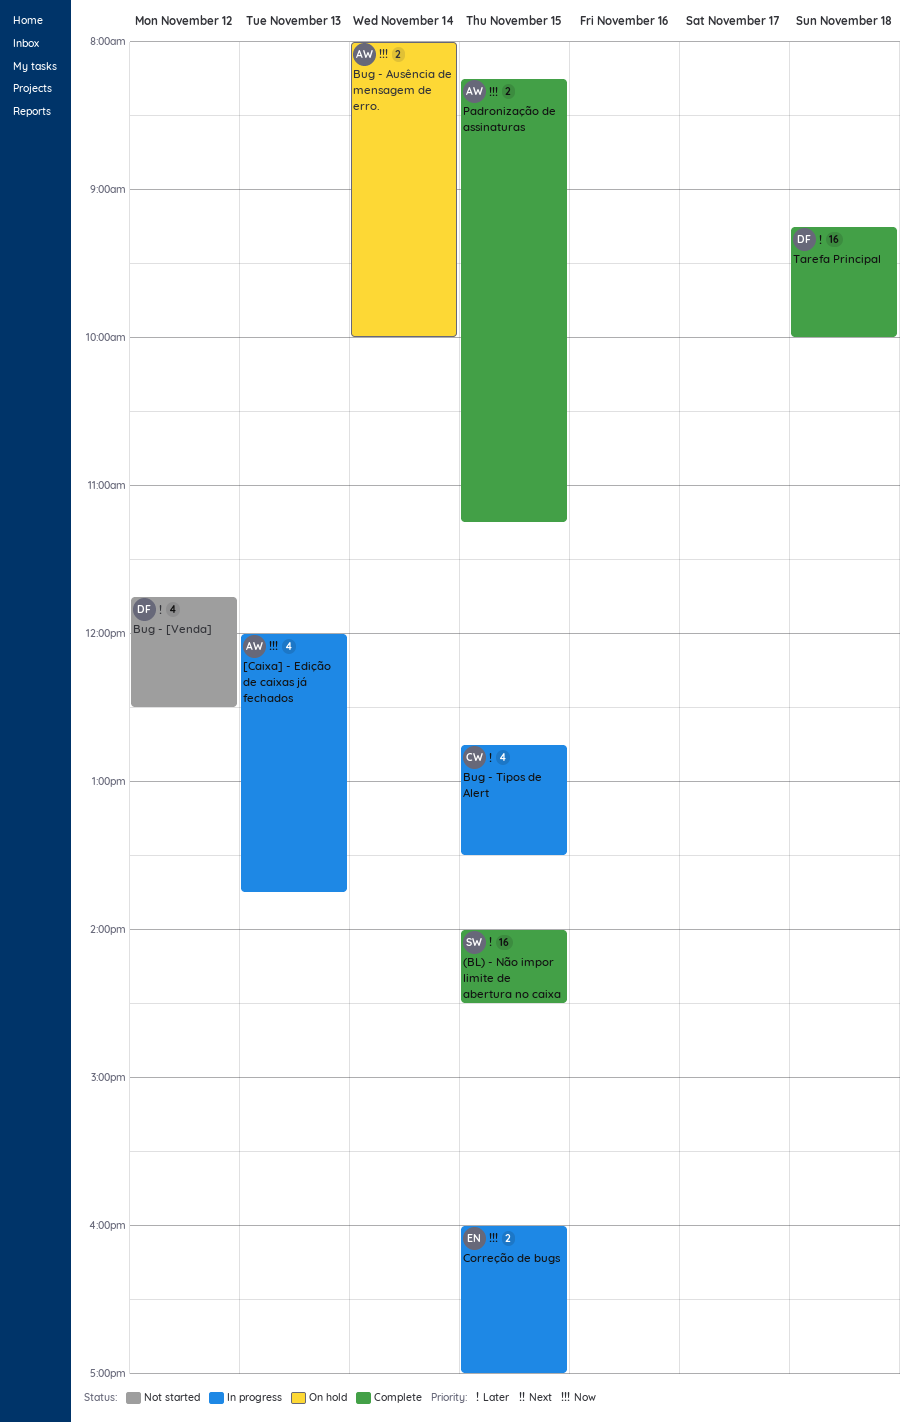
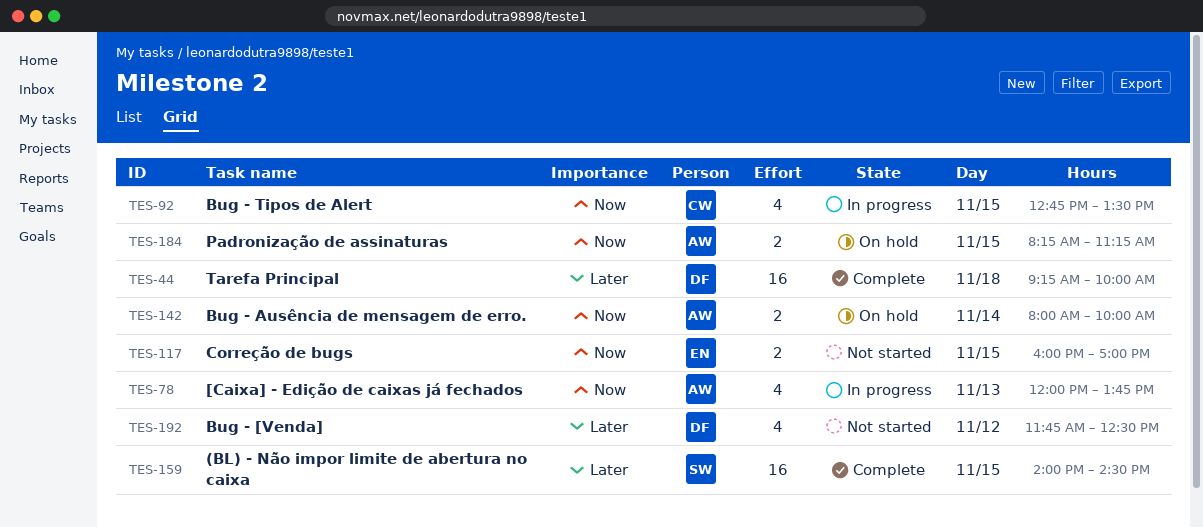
Bug - Tipos de Alert, priority: Later -> Now
Correção de bugs, status: In progress -> Not started
Padronização de assinaturas, status: Complete -> On hold

